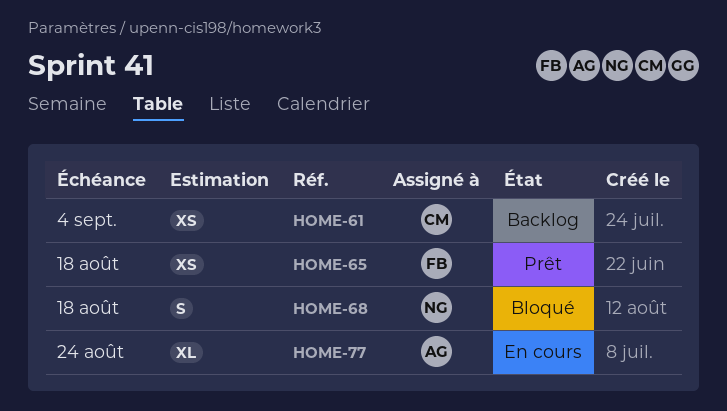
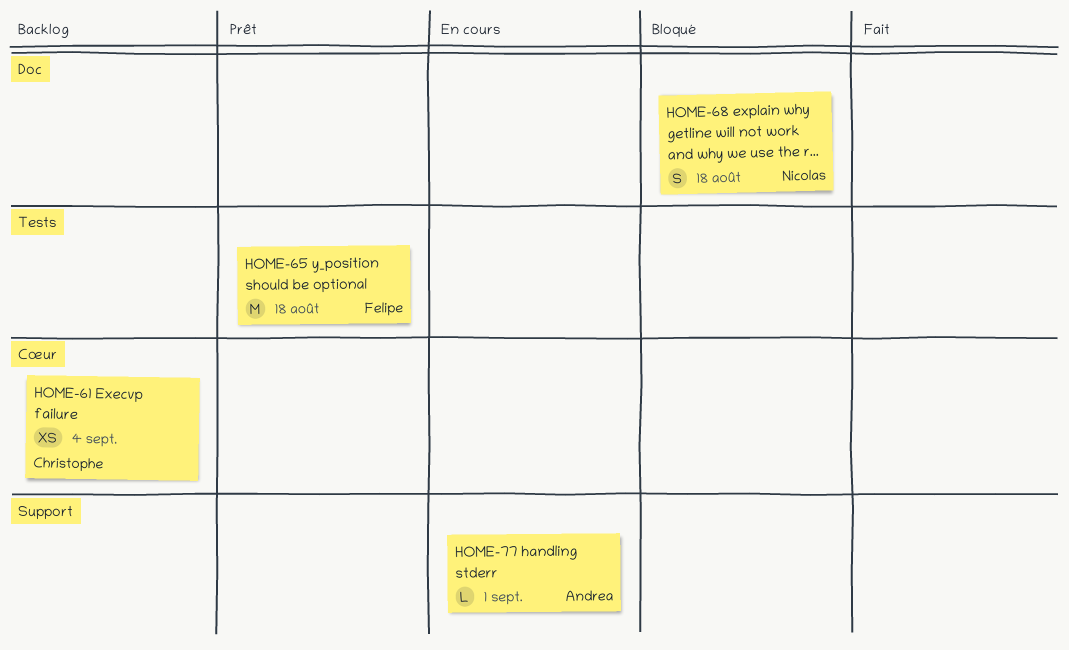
HOME-65, estimate: XS -> M
HOME-77, estimate: XL -> L
HOME-77, due: Aug 24 -> Sep 1

